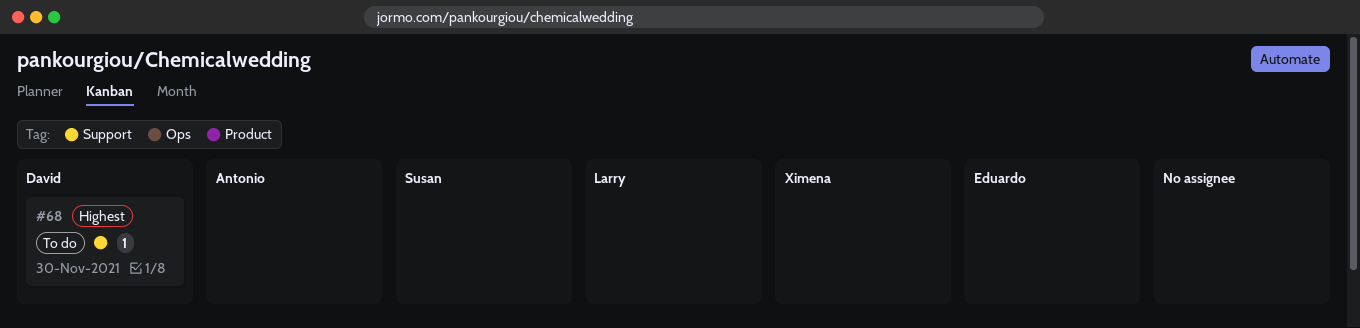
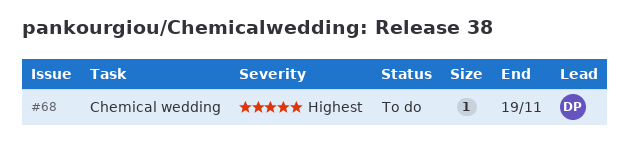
#68, due: Nov 30 -> Nov 19

